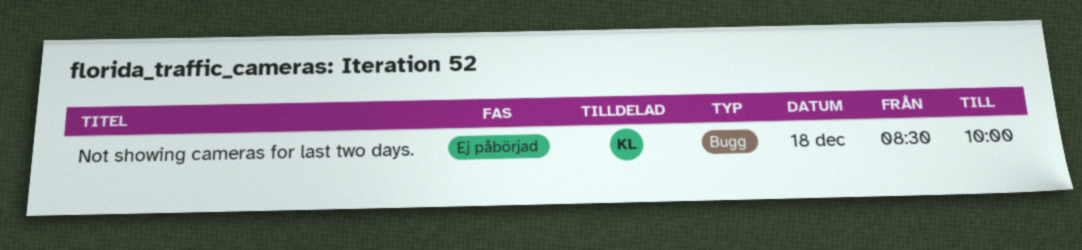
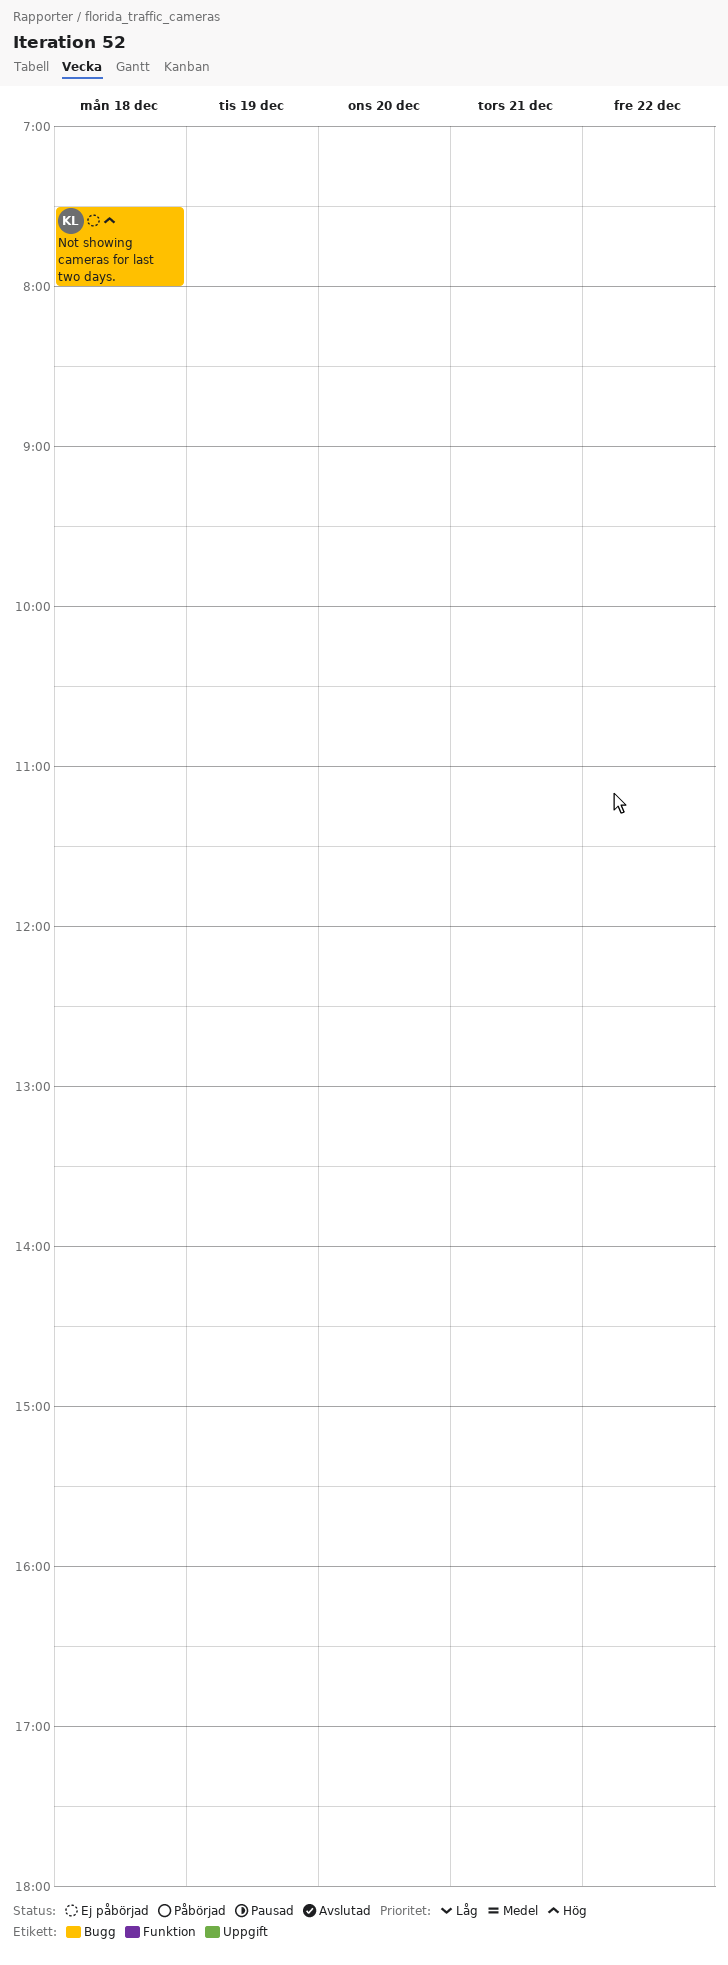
Not showing cameras for last two days., begins: 08:30 -> 07:30
Not showing cameras for last two days., ends: 10:00 -> 08:00

